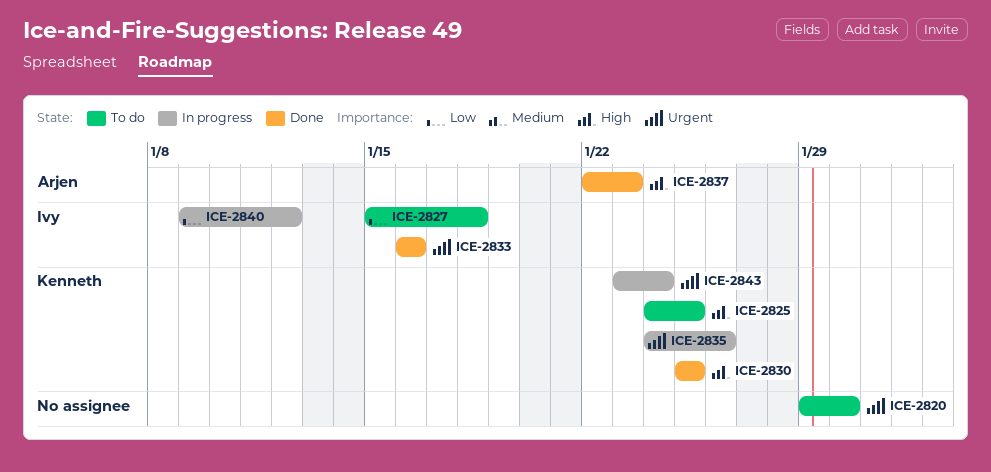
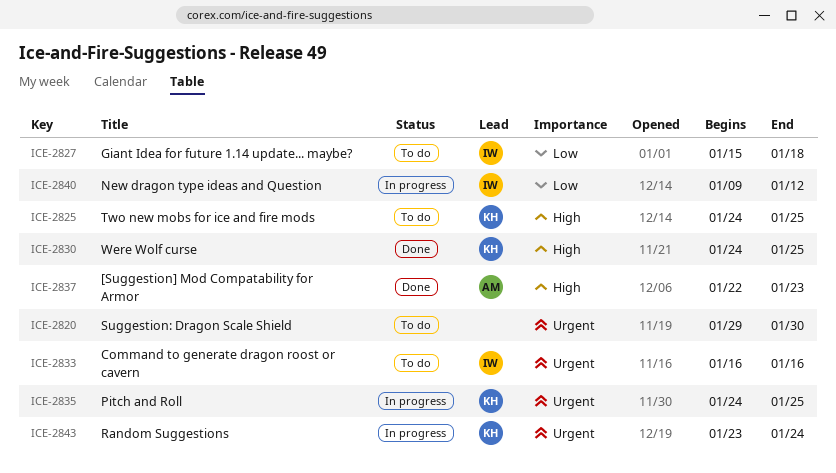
ICE-2830, start: Jan 25 -> Jan 24
ICE-2833, status: Done -> To do
ICE-2835, due: Jan 26 -> Jan 25

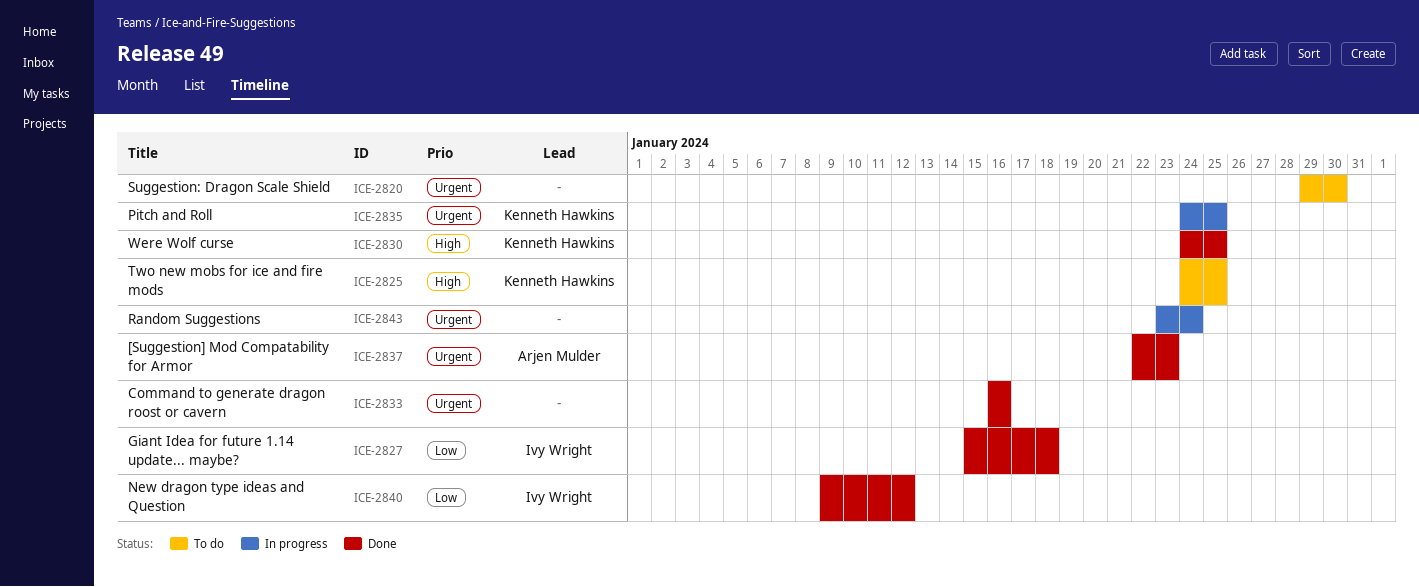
ICE-2827, status: To do -> Done
ICE-2833, status: To do -> Done
ICE-2833, owner: Ivy Wright -> none
ICE-2837, priority: High -> Urgent
ICE-2840, status: In progress -> Done
ICE-2843, owner: Kenneth Hawkins -> none

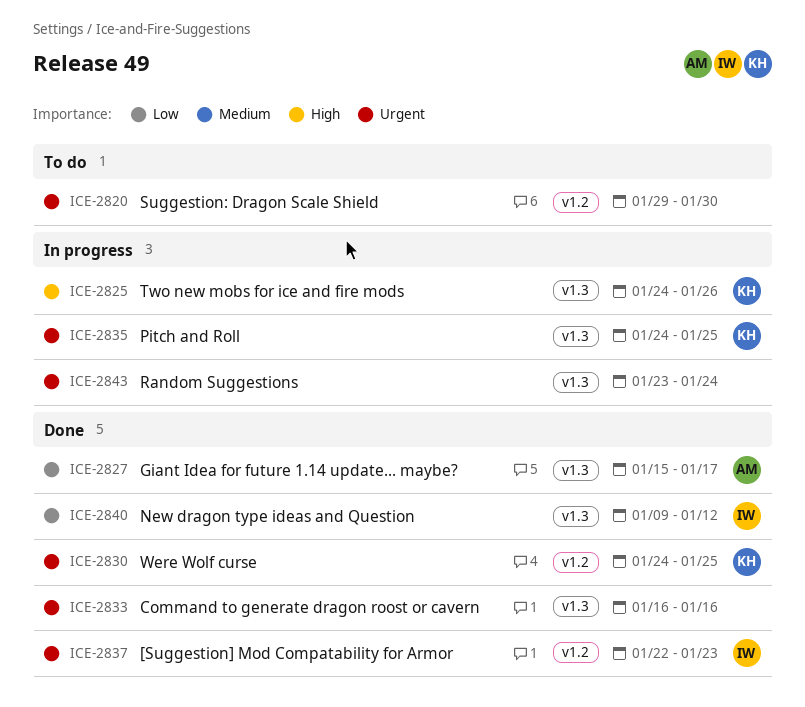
ICE-2825, status: To do -> In progress
ICE-2825, due: Jan 25 -> Jan 26
ICE-2827, owner: Ivy Wright -> Arjen Mulder
ICE-2827, due: Jan 18 -> Jan 17
ICE-2830, priority: High -> Urgent
ICE-2837, owner: Arjen Mulder -> Ivy Wright

